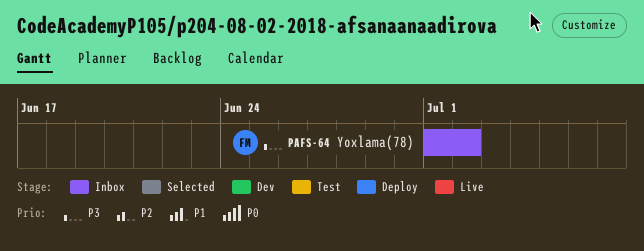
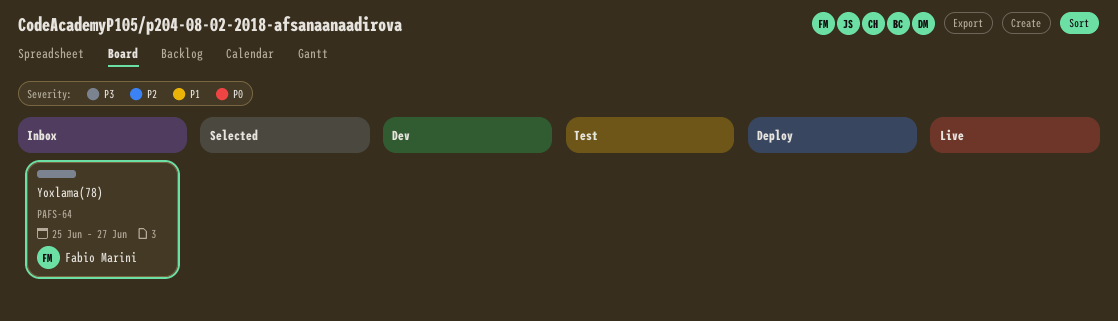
PAFS-64, start: Jul 1 -> Jun 25
PAFS-64, due: Jul 2 -> Jun 27

